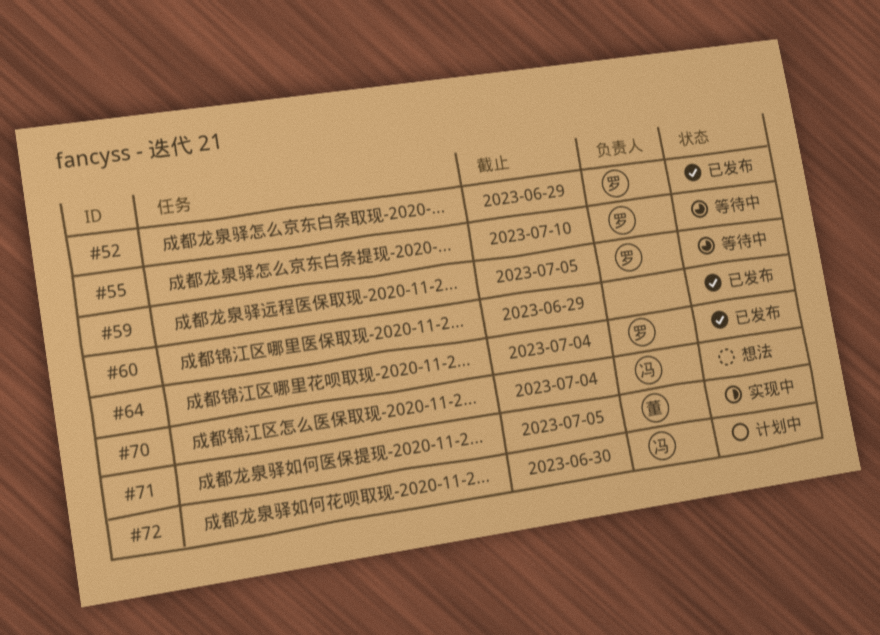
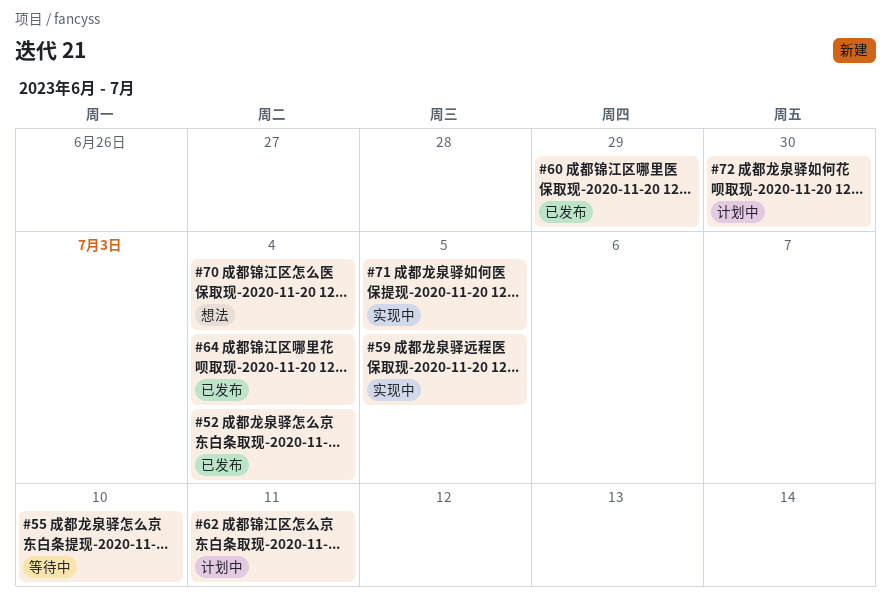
#52, due: Jun 29 -> Jul 4
#59, status: 等待中 -> 实现中
#62: none -> present

